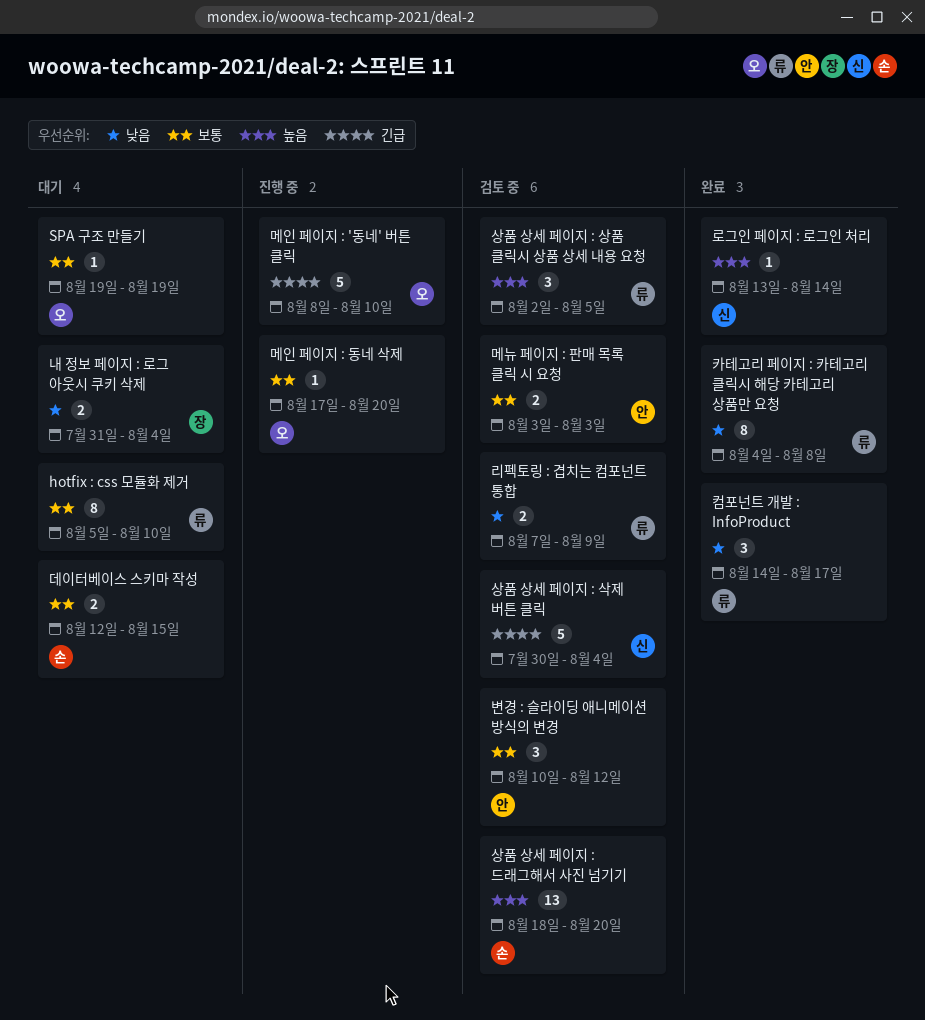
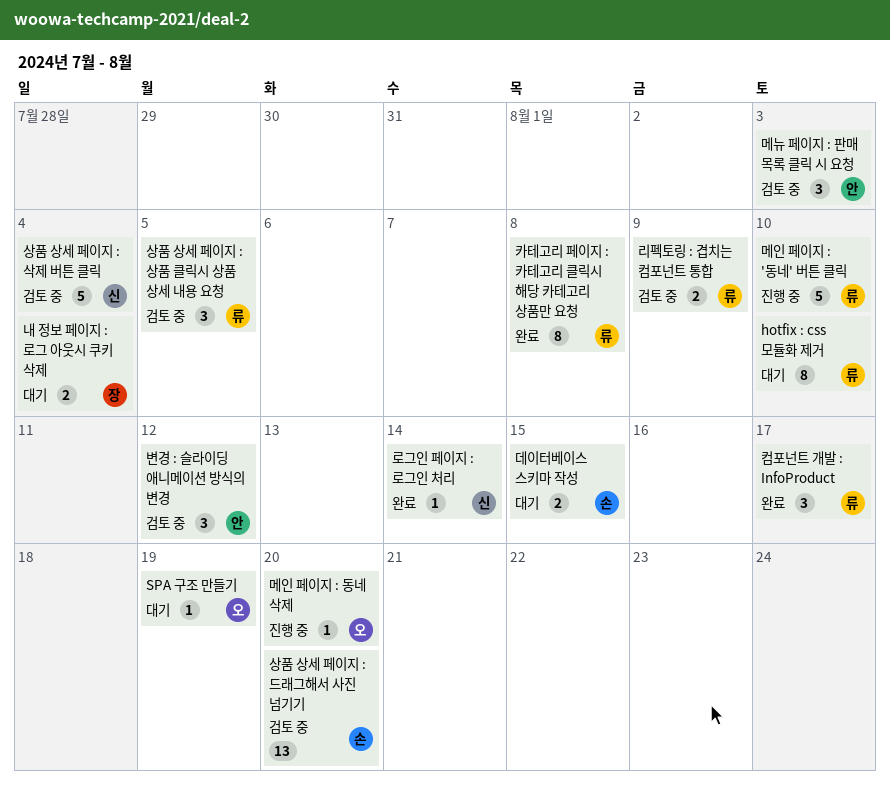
메뉴 페이지 : 판매 목록 클릭 시 요청, estimate: 2 -> 3
메인 페이지 : '동네' 버튼 클릭, owner: 오 -> 류

